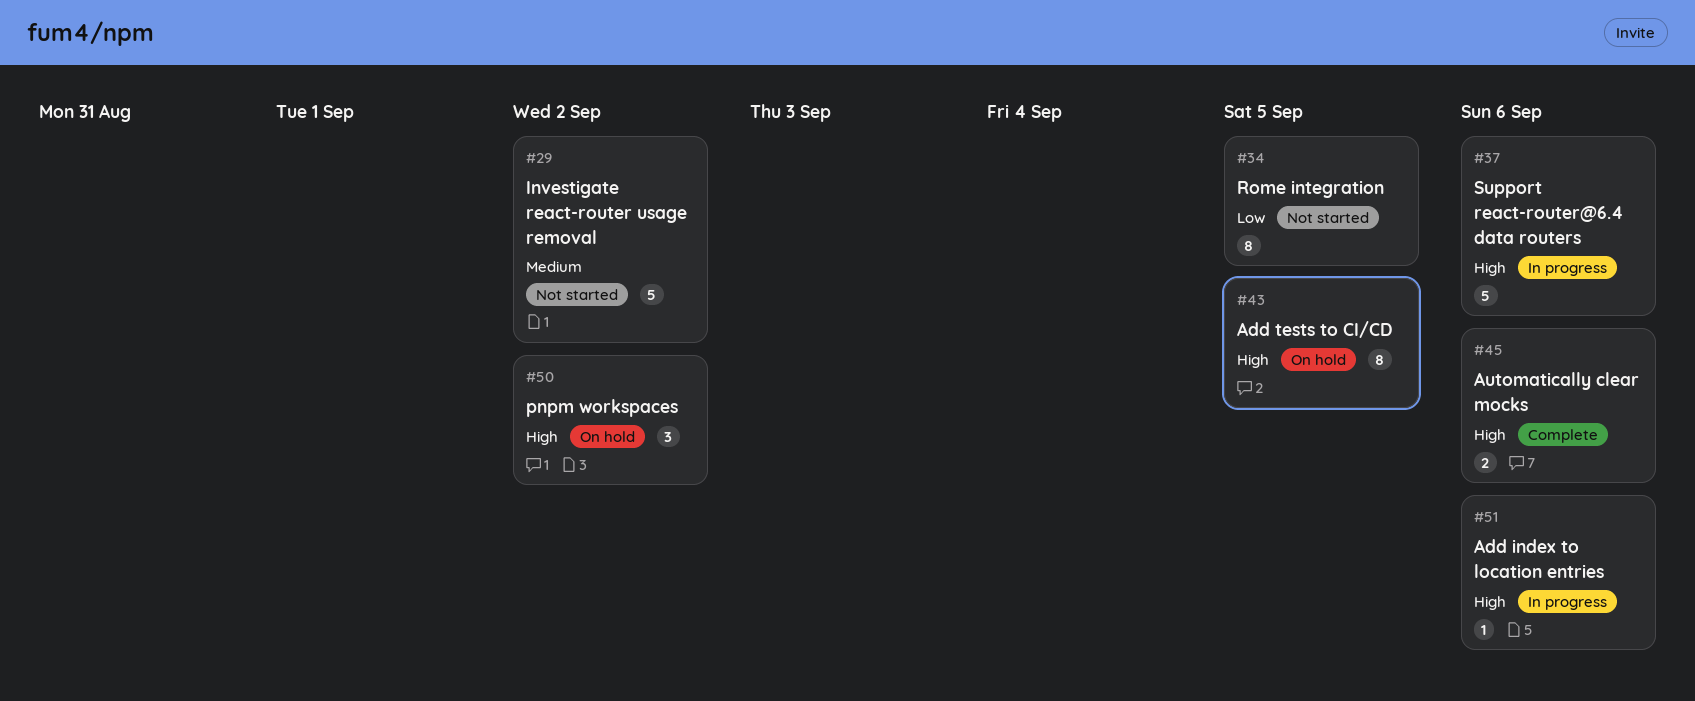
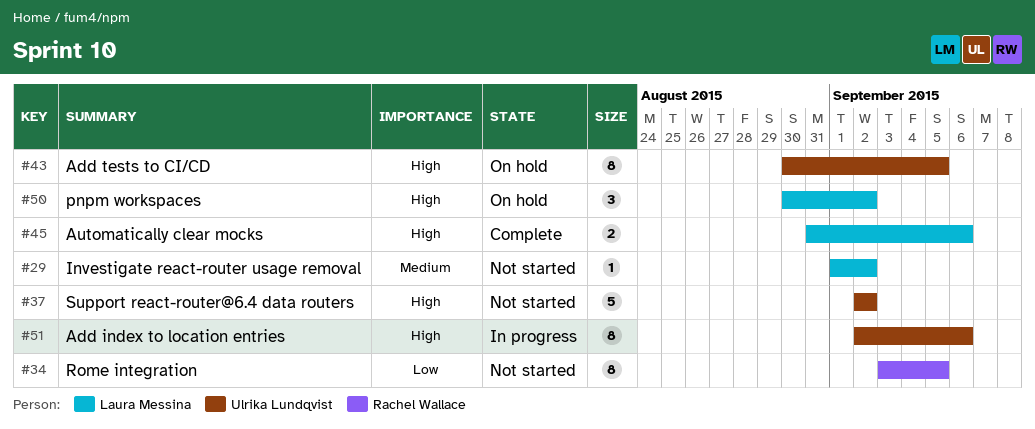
#29, estimate: 5 -> 1
#37, status: In progress -> Not started
#37, due: Sep 6 -> Sep 2
#51, estimate: 1 -> 8

